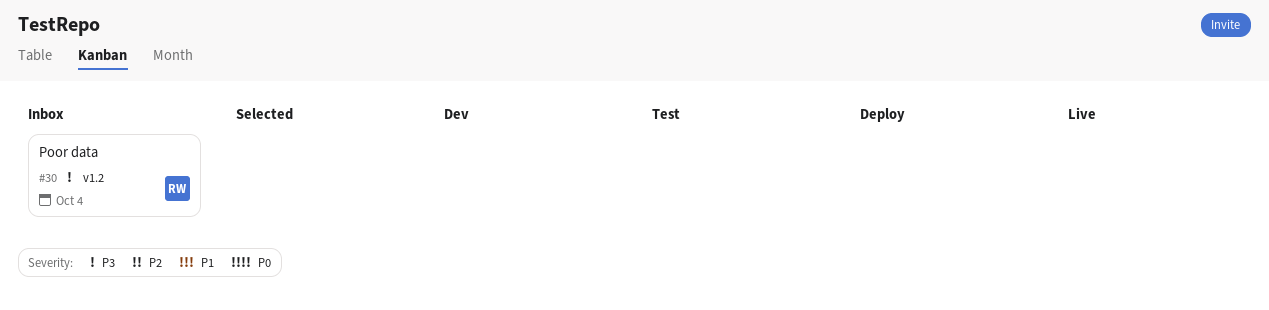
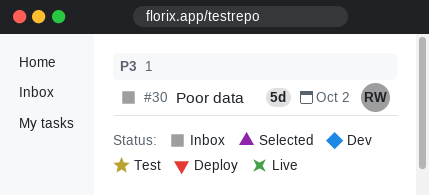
#30, due: Oct 4 -> Oct 2

